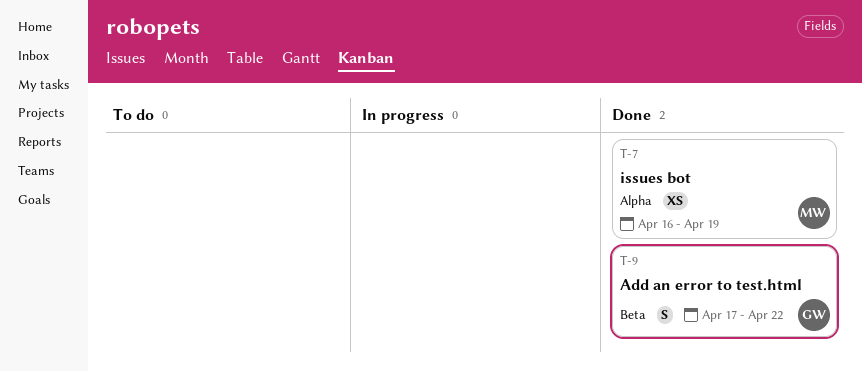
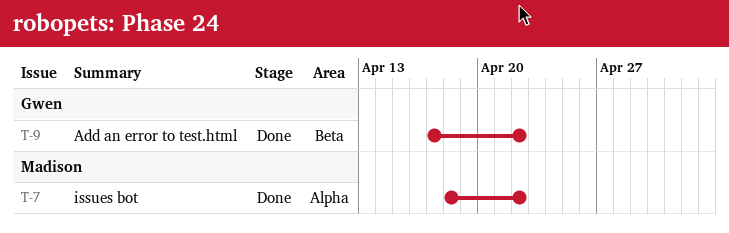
T-7, start: Apr 16 -> Apr 18
T-7, due: Apr 19 -> Apr 22

